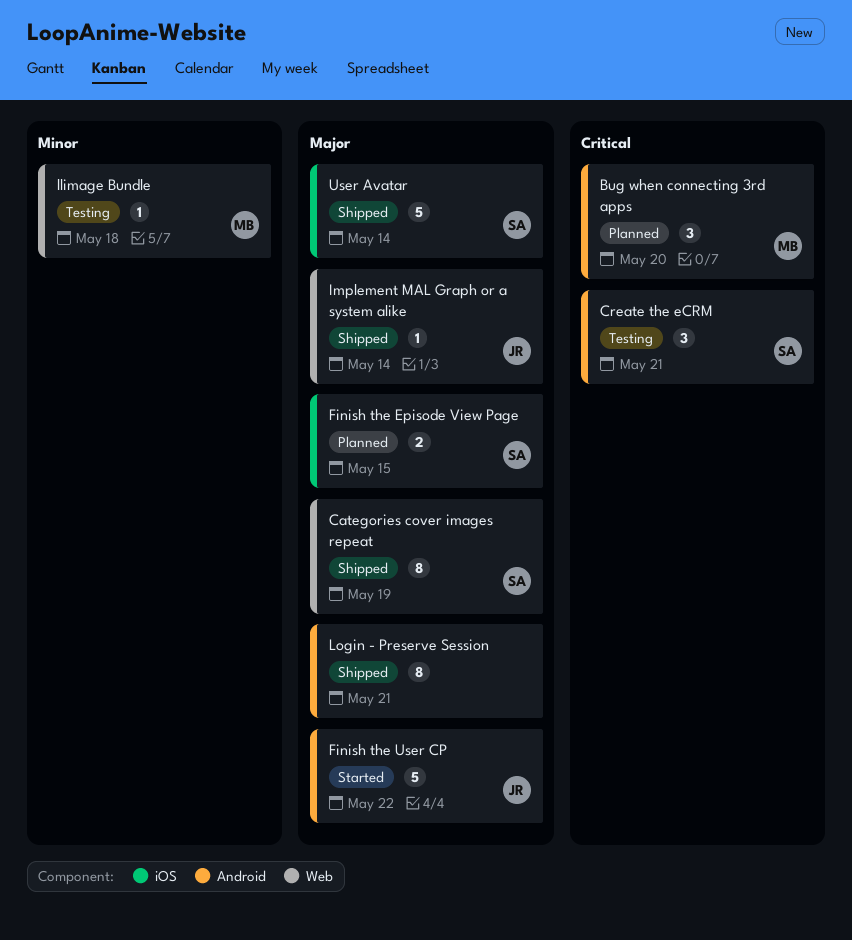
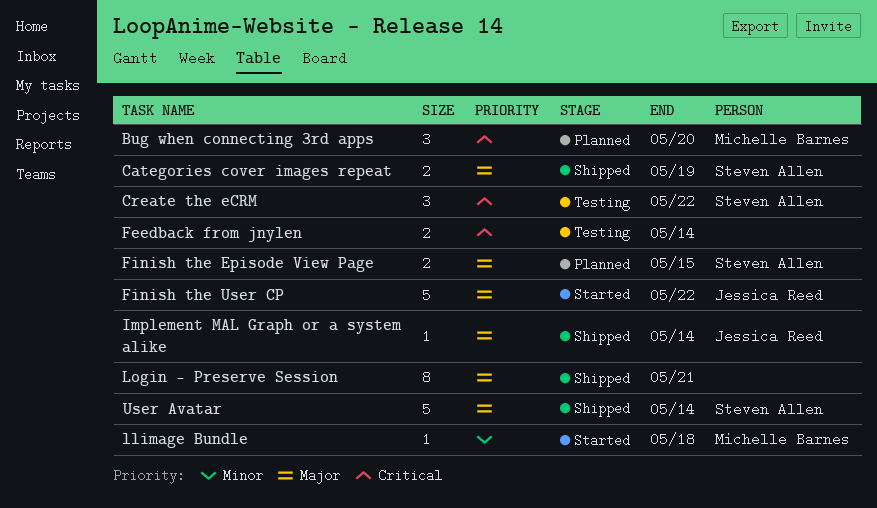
Categories cover images repeat, estimate: 8 -> 2
Create the eCRM, due: May 21 -> May 22
Feedback from jnylen: none -> present
llimage Bundle, status: Testing -> Started

